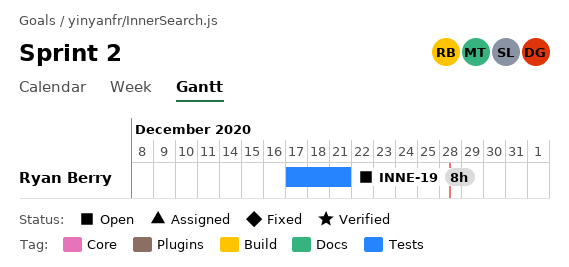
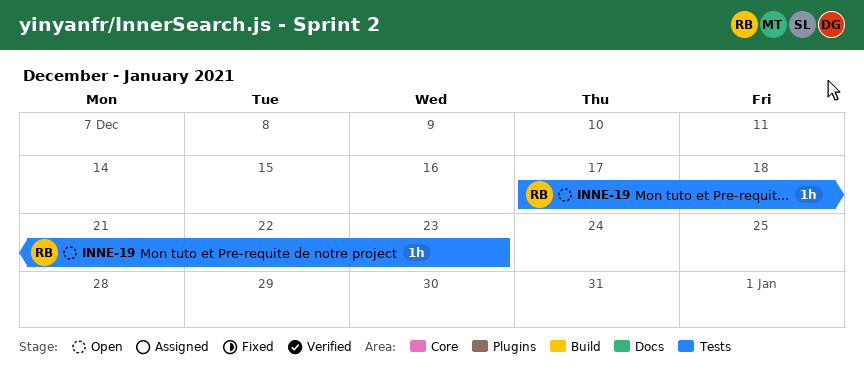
INNE-19, estimate: 8h -> 1h
INNE-19, due: Dec 21 -> Dec 23

